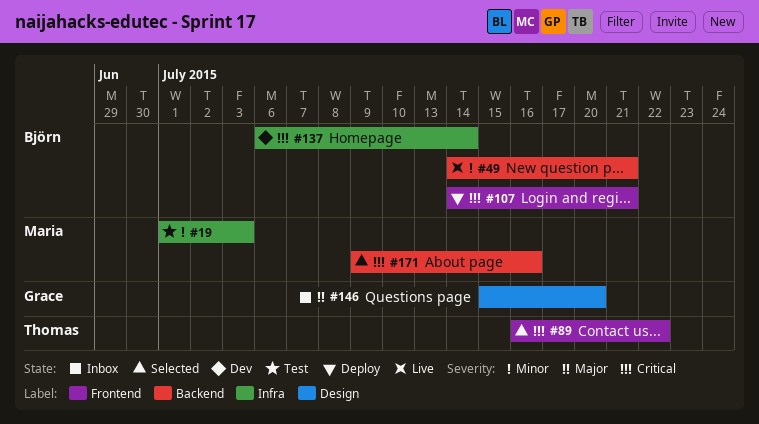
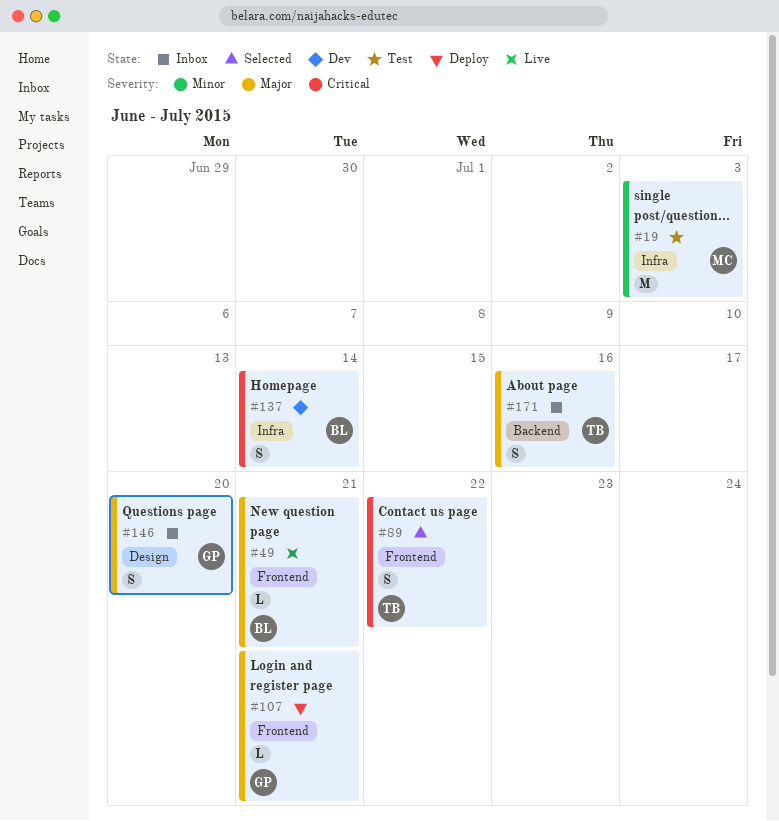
#49, priority: Minor -> Major
#49, label: Backend -> Frontend
#107, owner: Björn -> Grace
#107, priority: Critical -> Major
#171, status: Selected -> Inbox
#171, owner: Maria -> Thomas
#171, priority: Critical -> Major

